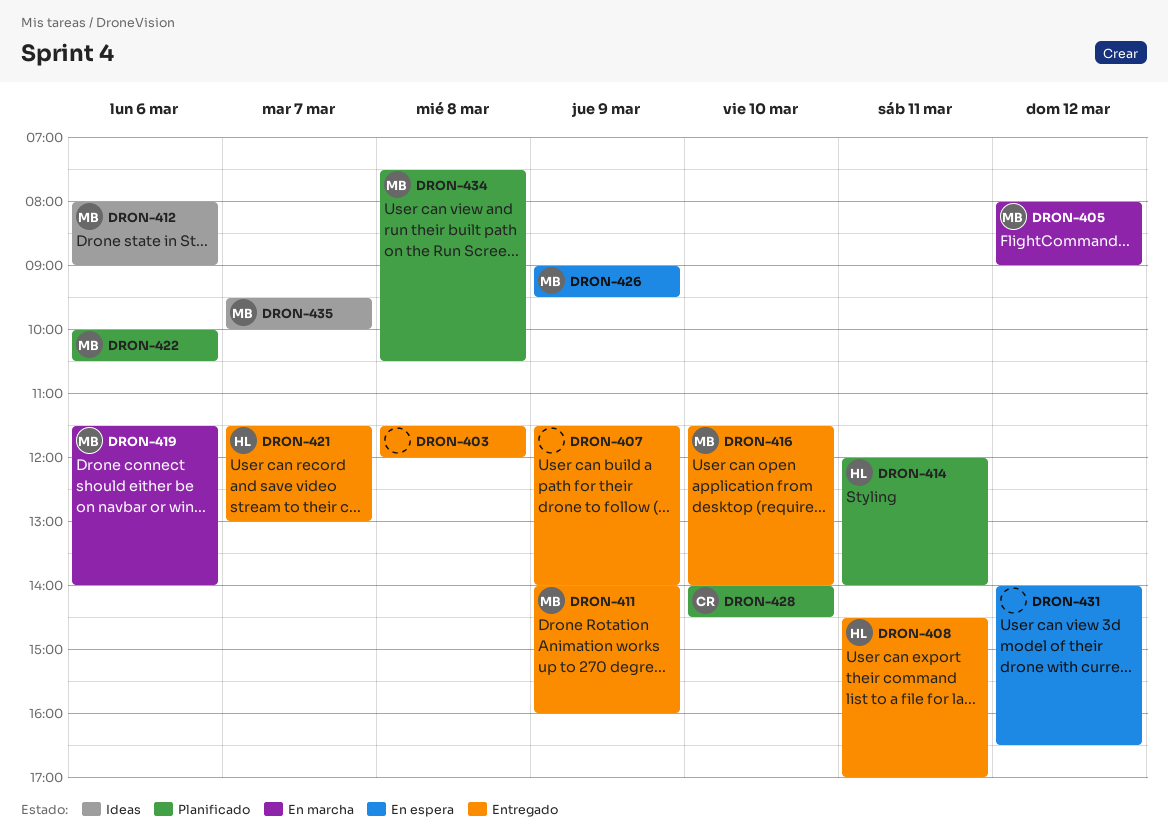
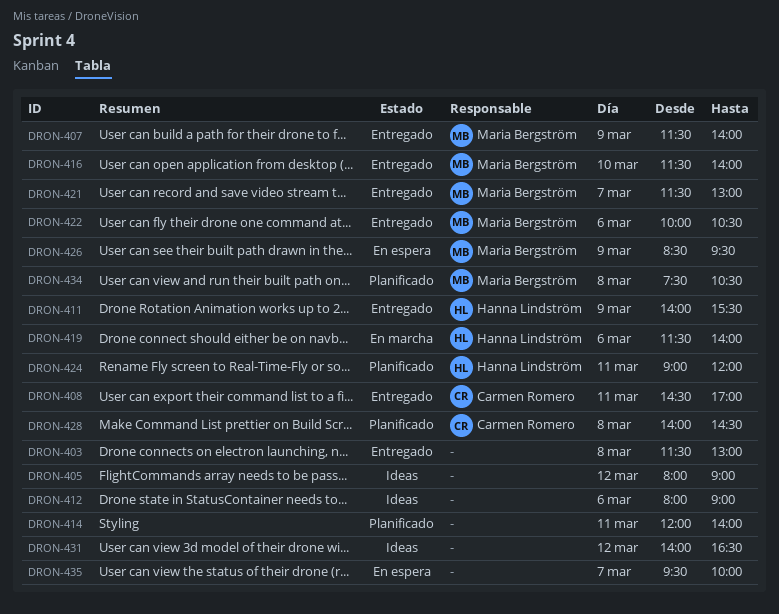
DRON-403, ends: 12:00 -> 13:00
DRON-405, status: En marcha -> Ideas
DRON-405, owner: Maria Bergström -> none
DRON-407, owner: none -> Maria Bergström
DRON-408, owner: Hanna Lindström -> Carmen Romero
DRON-411, owner: Maria Bergström -> Hanna Lindström
DRON-411, ends: 16:00 -> 15:30
DRON-412, owner: Maria Bergström -> none
DRON-414, owner: Hanna Lindström -> none
DRON-419, owner: Maria Bergström -> Hanna Lindström
DRON-421, owner: Hanna Lindström -> Maria Bergström
DRON-422, status: Planificado -> Entregado
DRON-424: none -> present
DRON-426, begins: 09:00 -> 08:30
DRON-428, day: Mar 10 -> Mar 8
DRON-431, status: En espera -> Ideas
DRON-435, status: Ideas -> En espera
DRON-435, owner: Maria Bergström -> none

